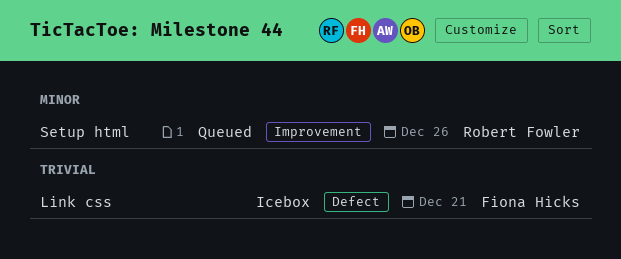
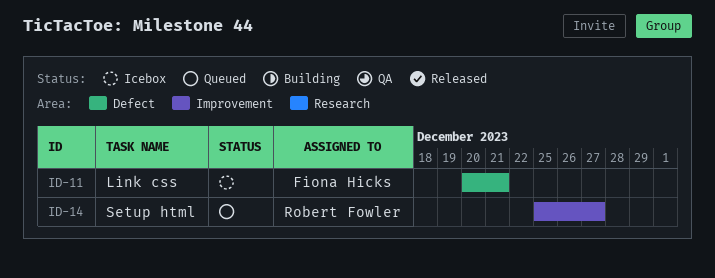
Setup html, due: Dec 26 -> Dec 27

